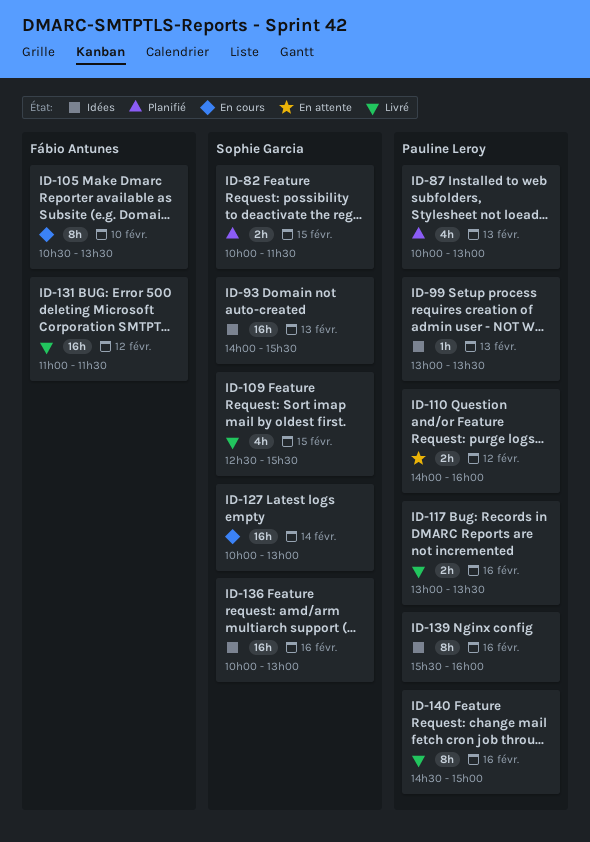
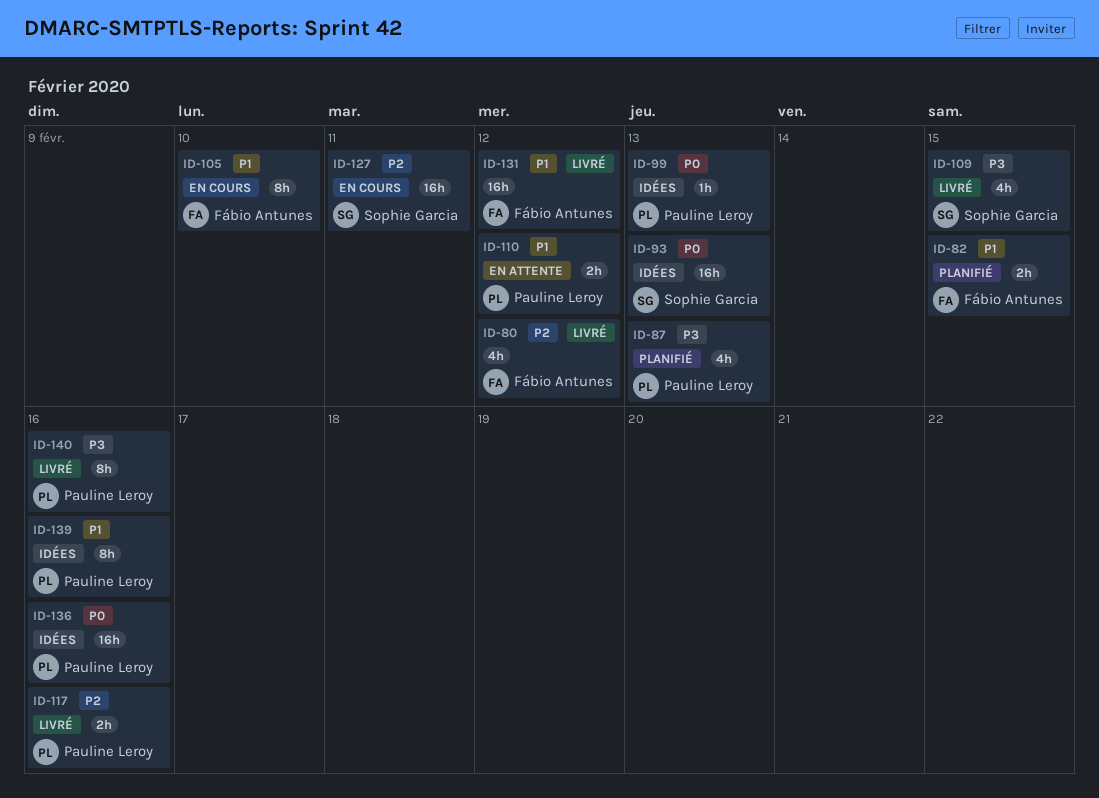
ID-80: none -> present
ID-82, owner: Sophie Garcia -> Fábio Antunes
ID-127, day: Feb 14 -> Feb 11
ID-136, owner: Sophie Garcia -> Pauline Leroy

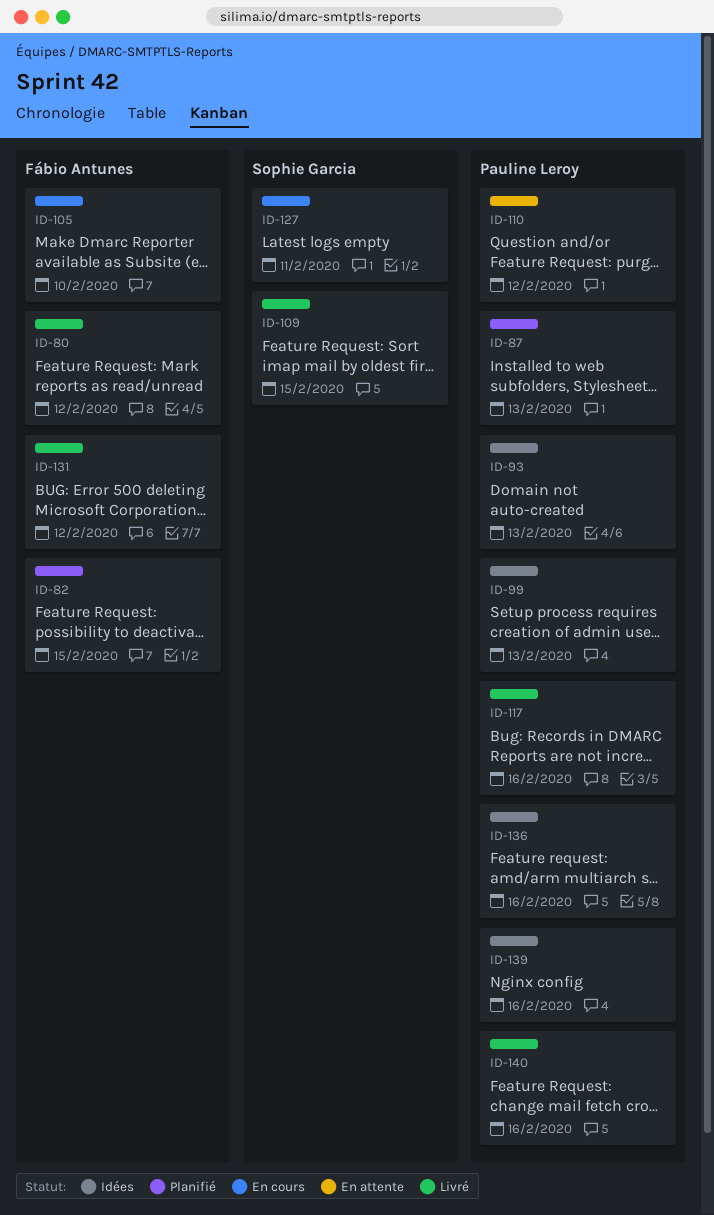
ID-93, owner: Sophie Garcia -> Pauline Leroy

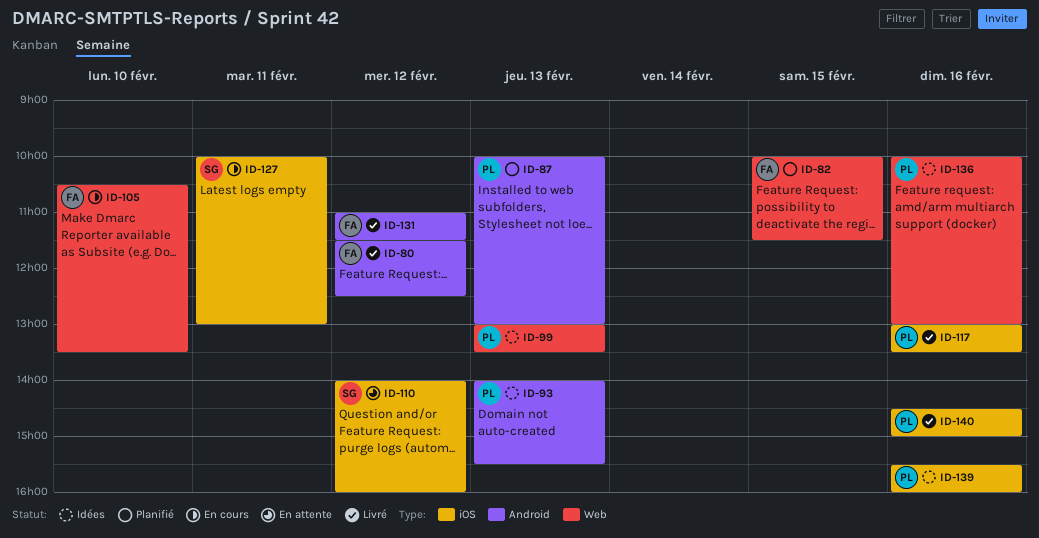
ID-109: present -> none
ID-110, owner: Pauline Leroy -> Sophie Garcia

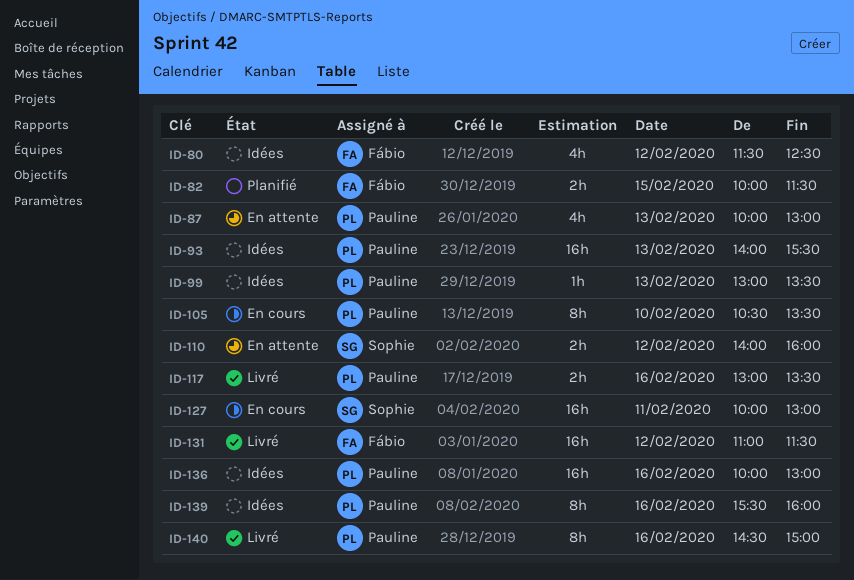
ID-80, status: Livré -> Idées
ID-87, status: Planifié -> En attente
ID-105, owner: Fábio -> Pauline

